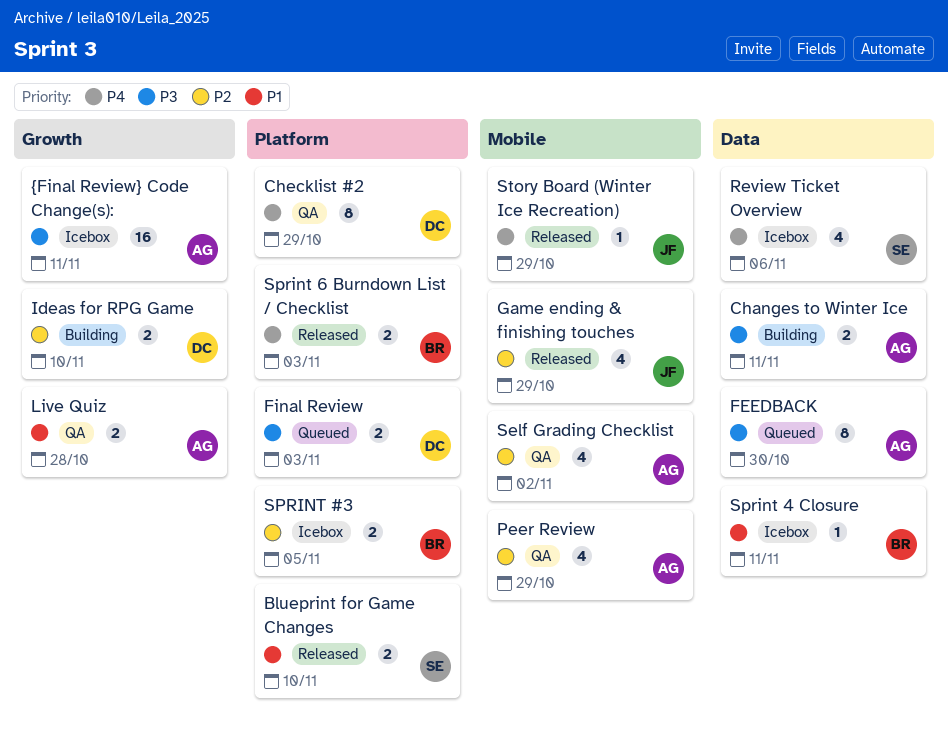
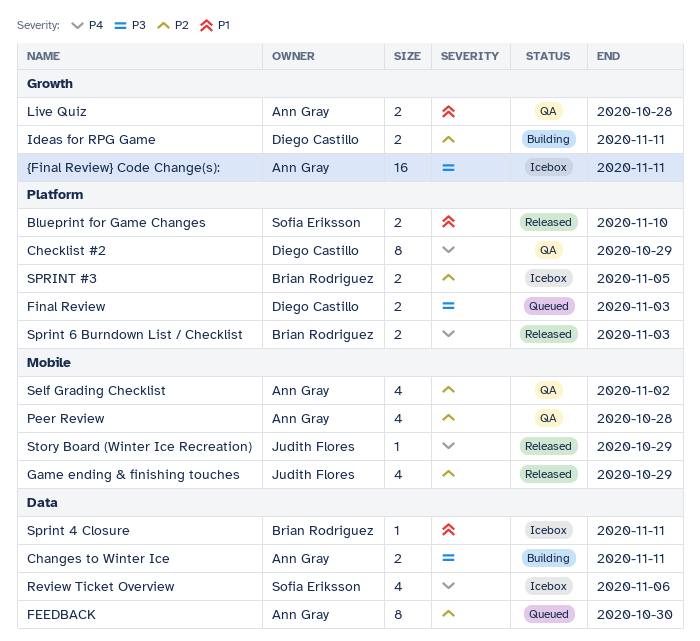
FEEDBACK, priority: P3 -> P2
Ideas for RPG Game, due: Nov 10 -> Nov 11
Peer Review, due: Oct 29 -> Oct 28

